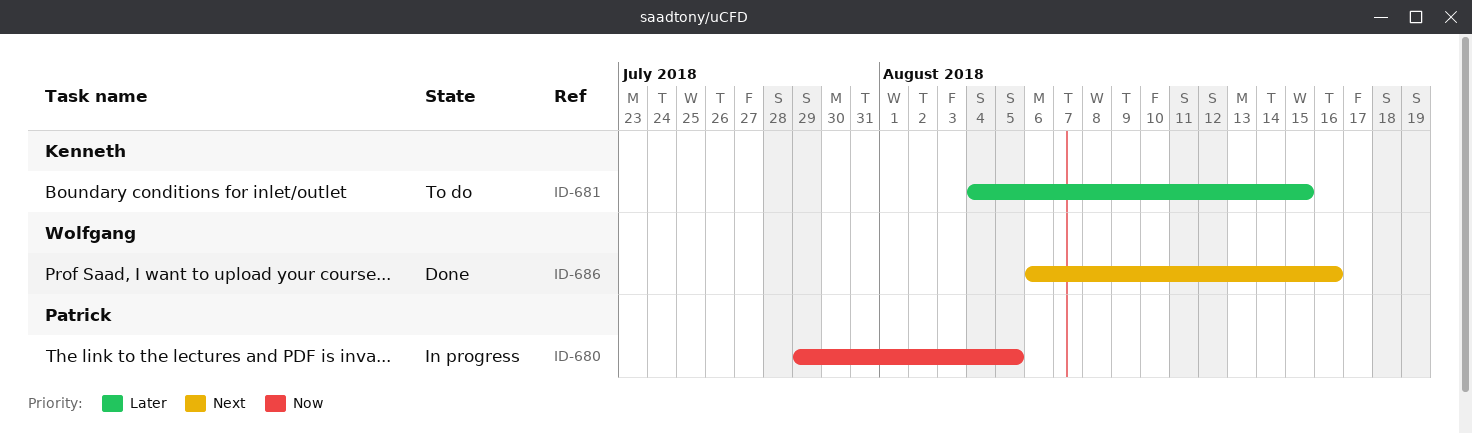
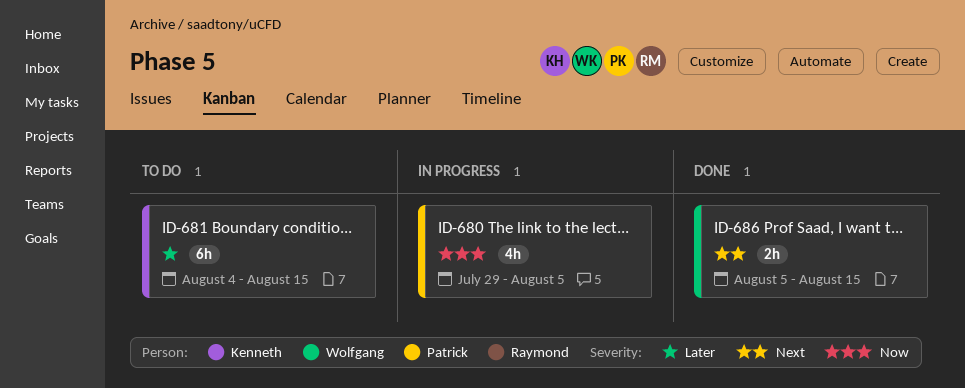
ID-686, start: Aug 6 -> Aug 5
ID-686, due: Aug 16 -> Aug 15

